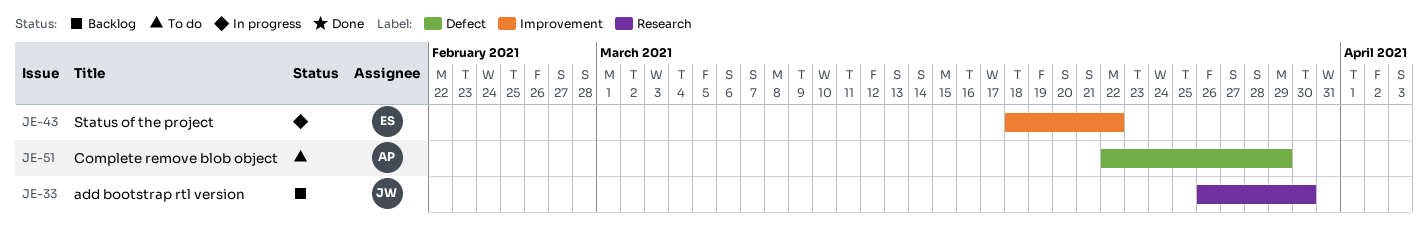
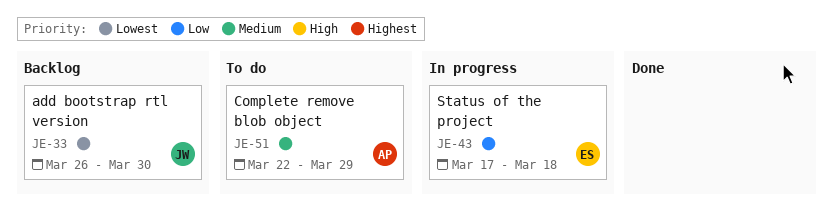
JE-43, start: Mar 18 -> Mar 17
JE-43, due: Mar 22 -> Mar 18

